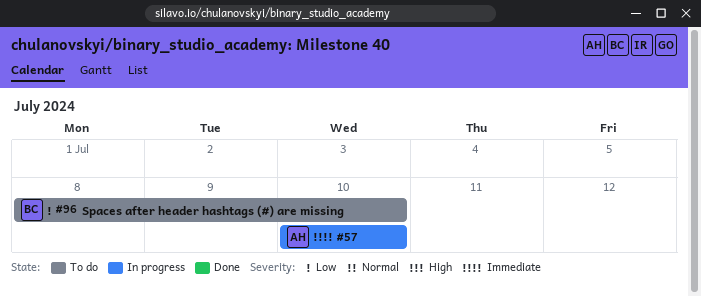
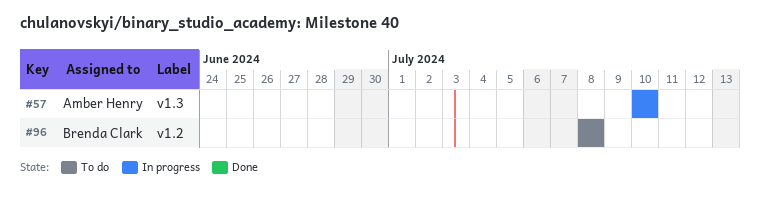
#96, due: Jul 10 -> Jul 8

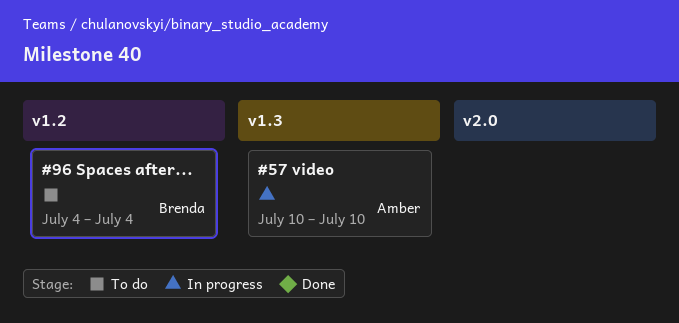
#96, start: Jul 8 -> Jul 4
#96, due: Jul 8 -> Jul 4

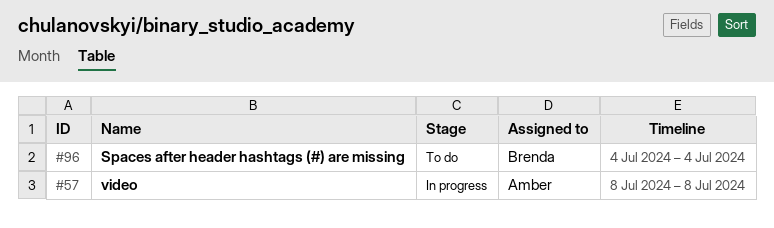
#57, start: Jul 10 -> Jul 8
#57, due: Jul 10 -> Jul 8

